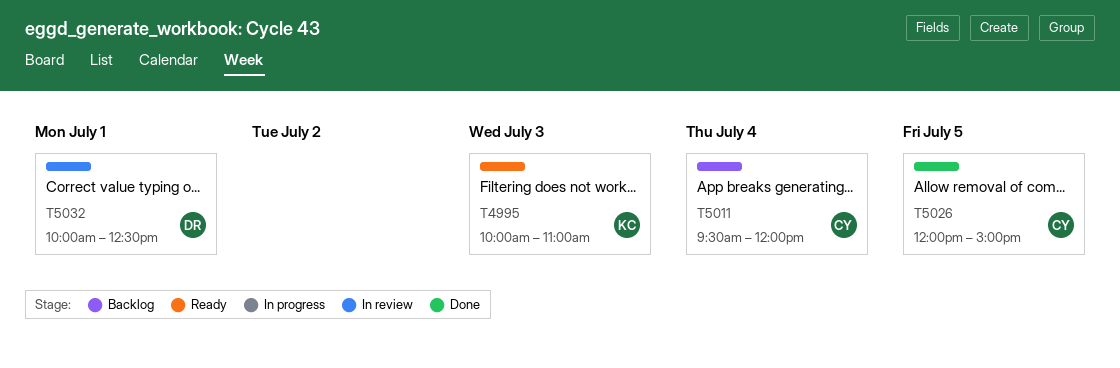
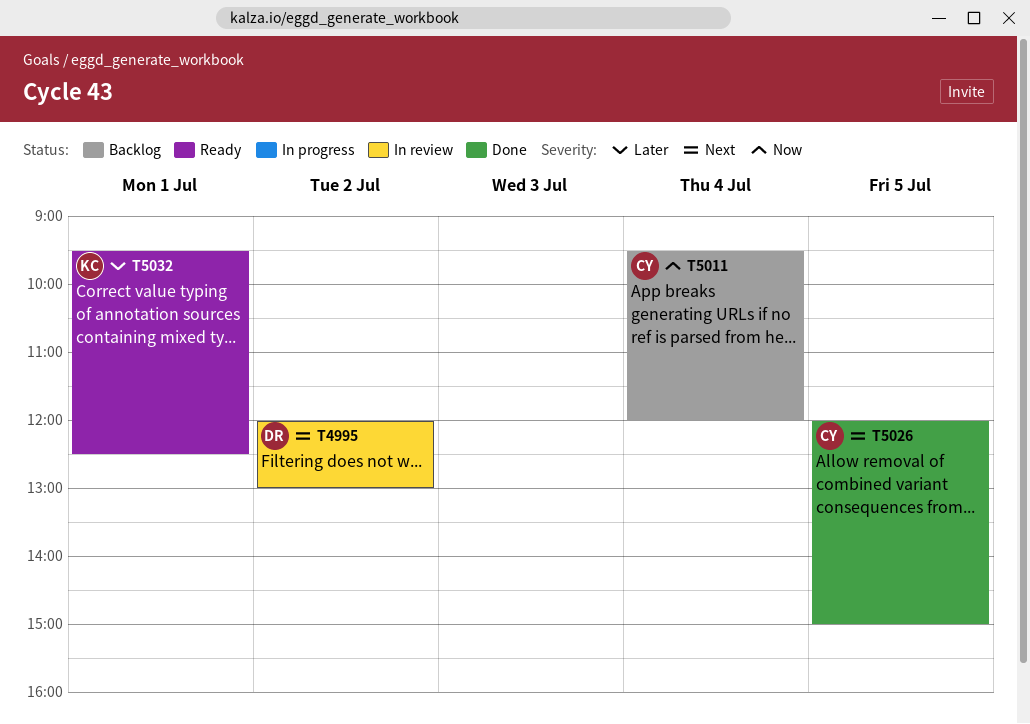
T4995, status: Ready -> In review
T4995, owner: KC -> DR
T4995, day: Jul 3 -> Jul 2
T4995, begins: 10:00 -> 12:00
T4995, ends: 11:00 -> 13:00
T5032, status: In review -> Ready
T5032, owner: DR -> KC
T5032, begins: 10:00 -> 09:30

